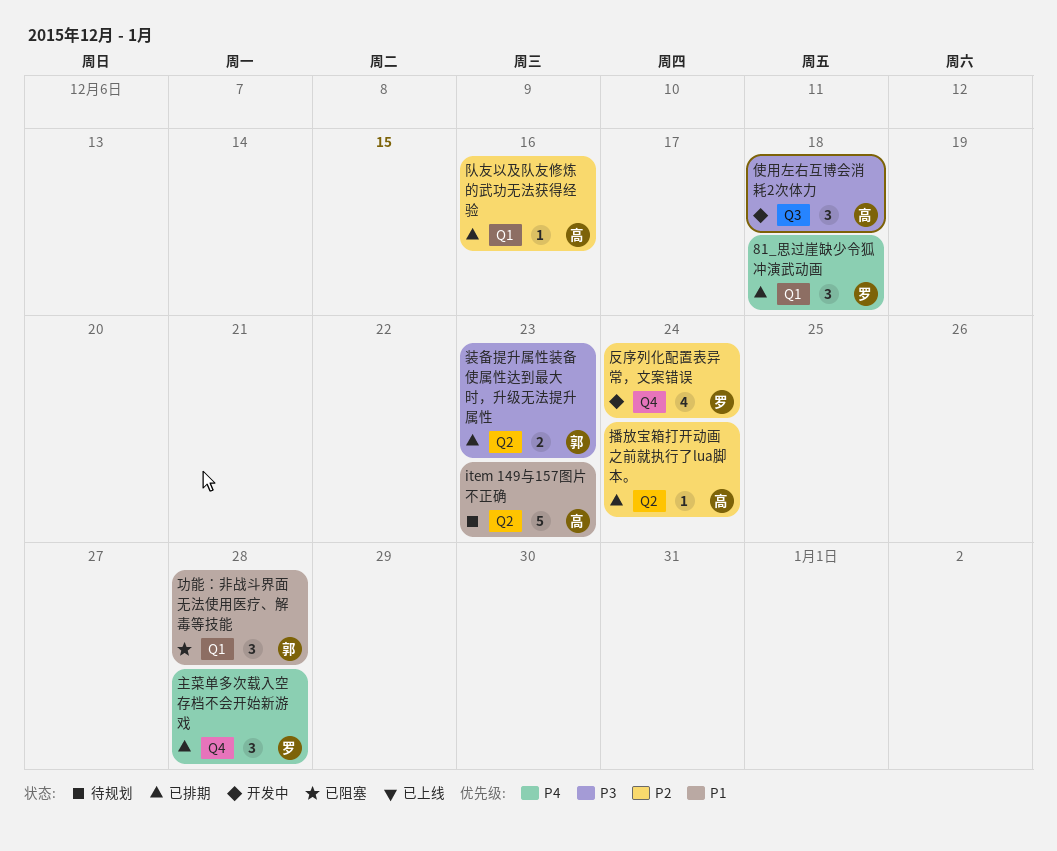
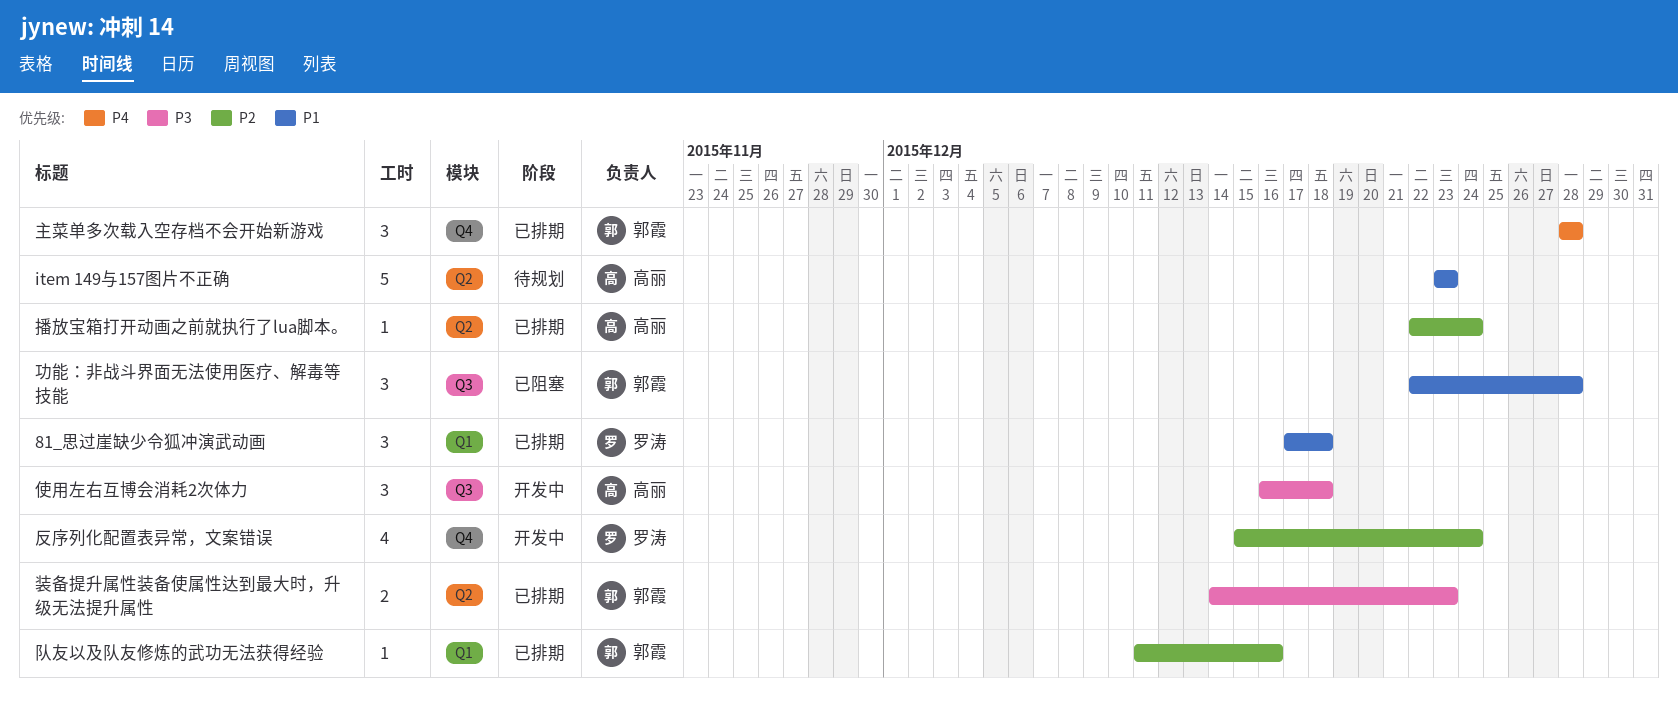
81_思过崖缺少令狐冲演武动画, priority: P4 -> P1
主菜单多次载入空存档不会开始新游戏, owner: 罗涛 -> 郭霞
功能：非战斗界面无法使用医疗、解毒等技能, label: Q1 -> Q3
队友以及队友修炼的武功无法获得经验, owner: 高丽 -> 郭霞

